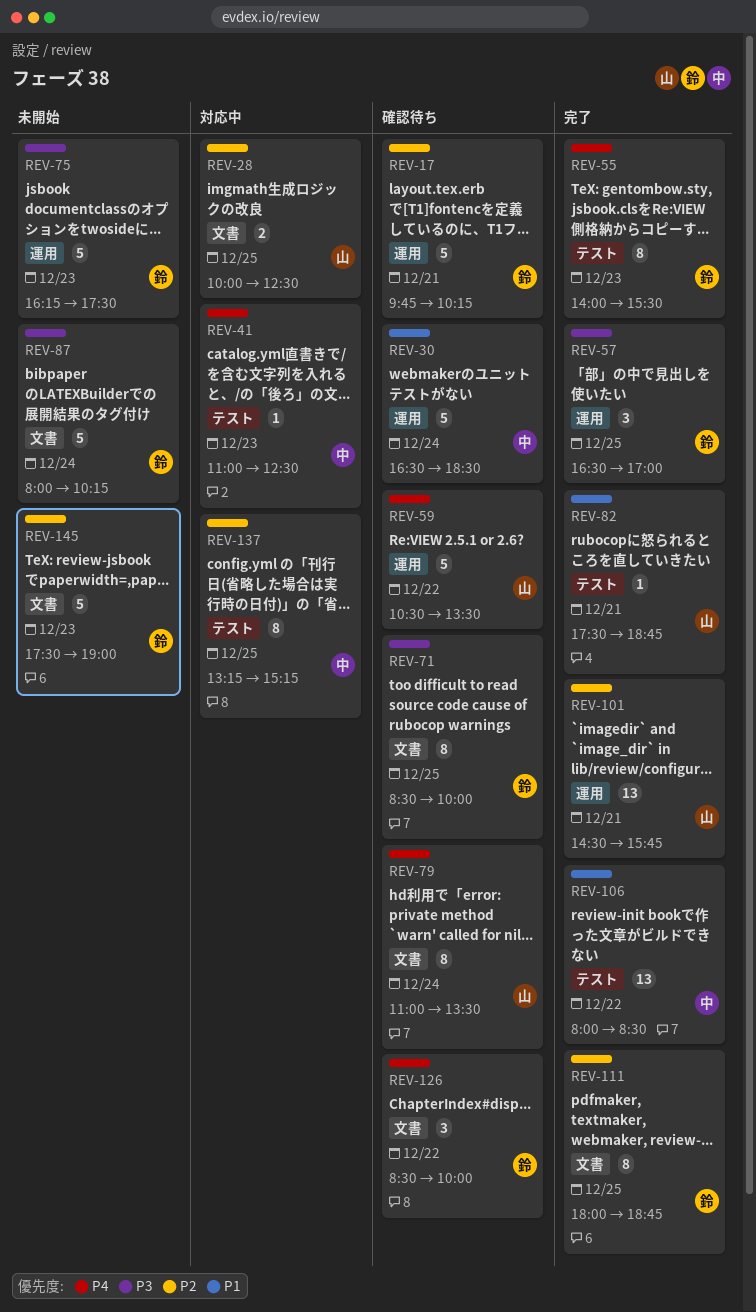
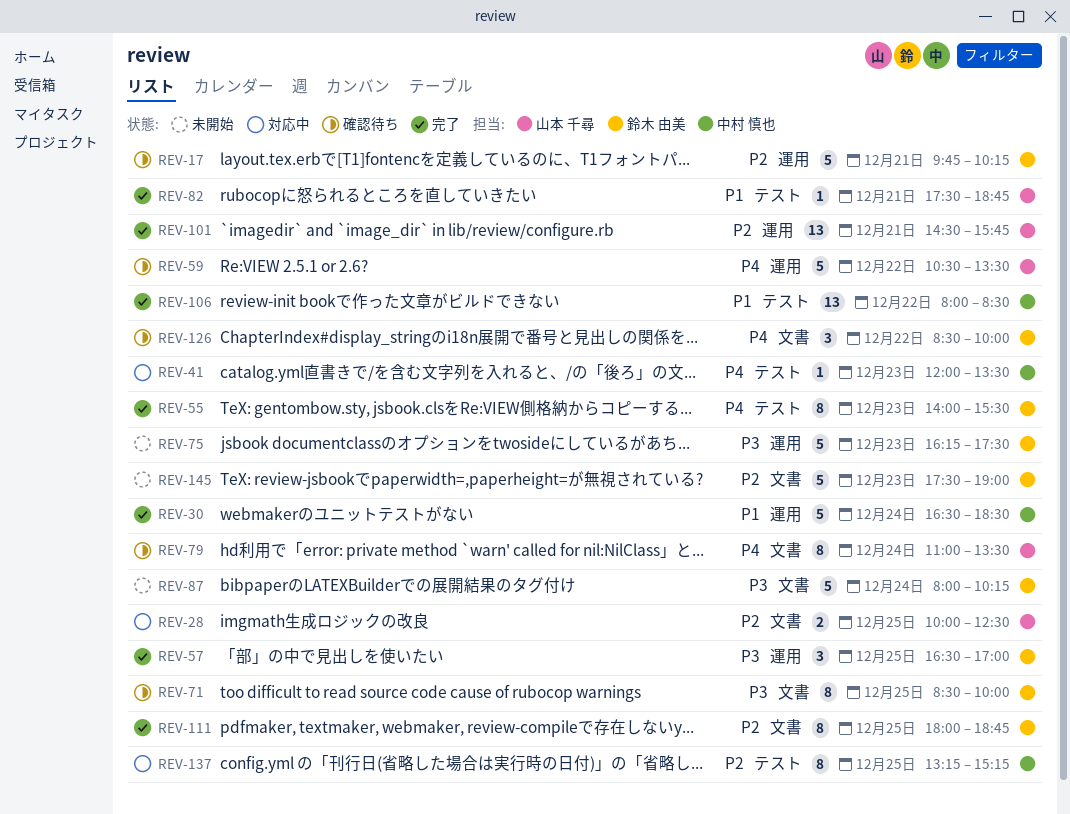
REV-30, status: 確認待ち -> 完了
REV-41, begins: 11:00 -> 12:00
REV-41, ends: 12:30 -> 13:30

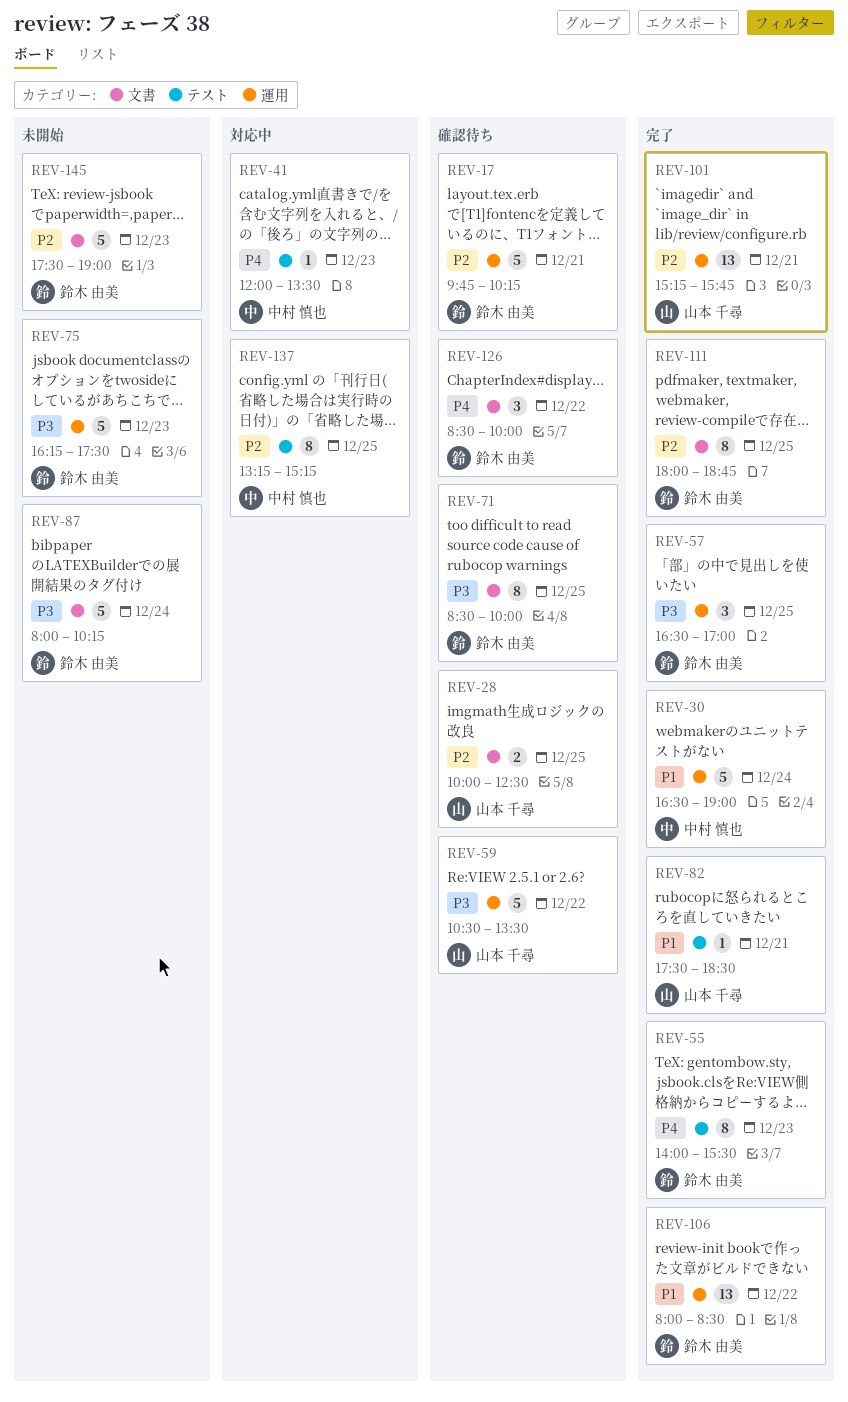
REV-28, status: 対応中 -> 確認待ち
REV-30, ends: 18:30 -> 19:00
REV-59, priority: P4 -> P3
REV-79: present -> none
REV-82, ends: 18:45 -> 18:30
REV-101, begins: 14:30 -> 15:15
REV-106, owner: 中村 慎也 -> 鈴木 由美
REV-106, label: テスト -> 運用

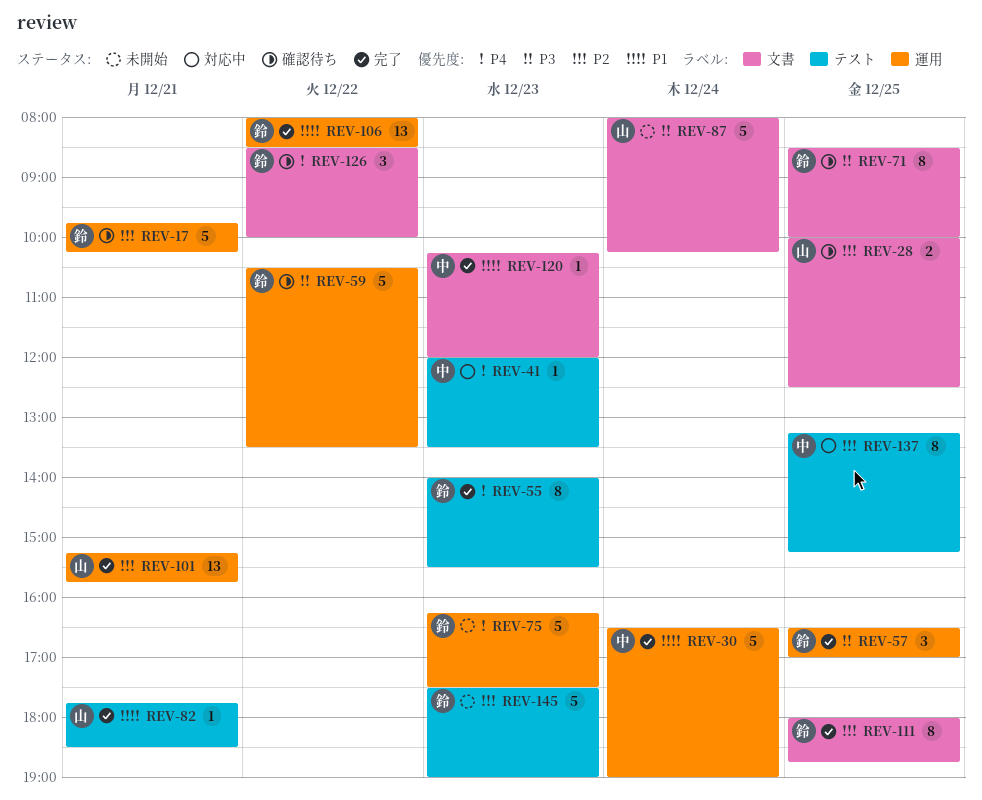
REV-59, owner: 山本 千尋 -> 鈴木 由美
REV-75, priority: P3 -> P4
REV-82, begins: 17:30 -> 17:45
REV-87, owner: 鈴木 由美 -> 山本 千尋
REV-120: none -> present
REV-145, label: 文書 -> テスト

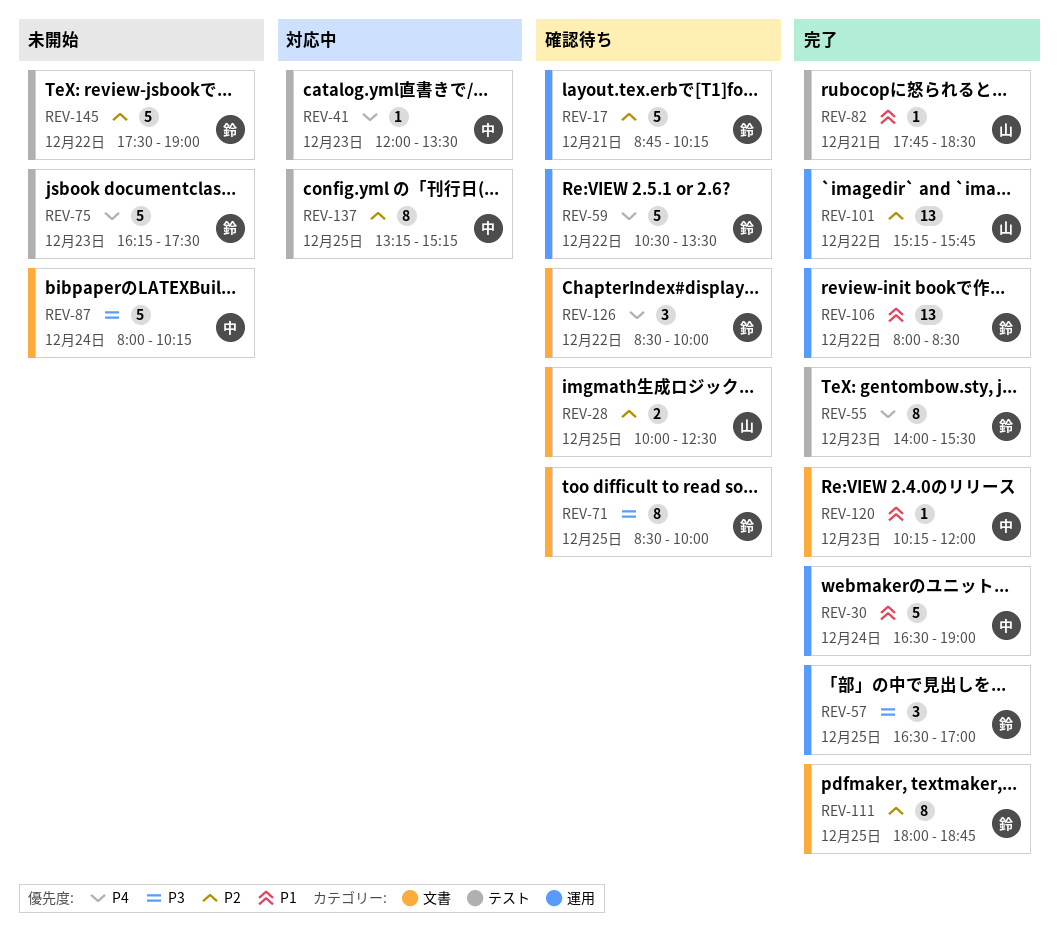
REV-17, begins: 09:45 -> 08:45
REV-59, priority: P3 -> P4
REV-75, label: 運用 -> テスト
REV-87, owner: 山 -> 中
REV-101, day: Dec 21 -> Dec 22
REV-145, day: Dec 23 -> Dec 22

